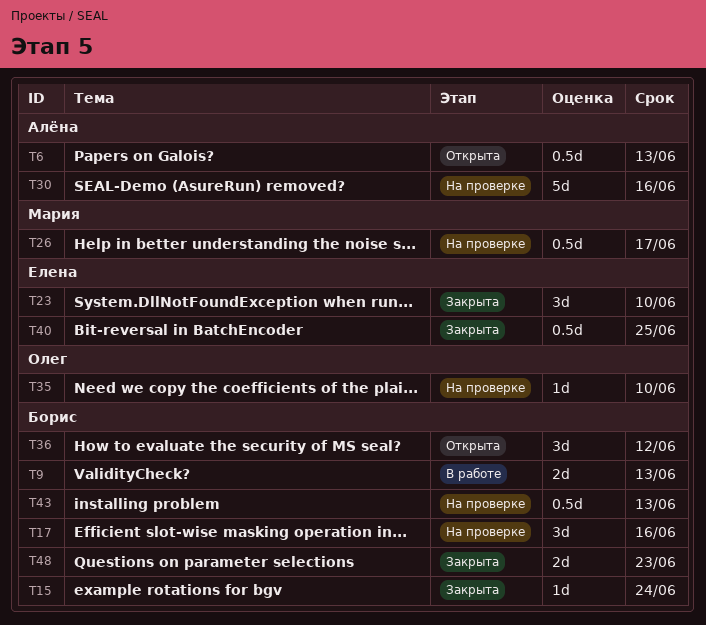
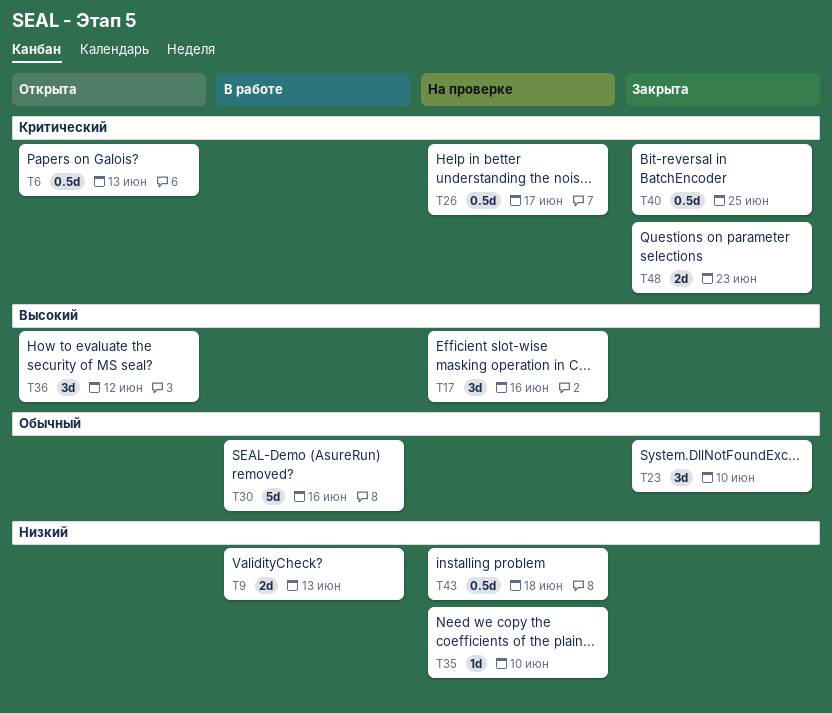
T15: present -> none
T30, status: На проверке -> В работе
T43, due: Jun 13 -> Jun 18

